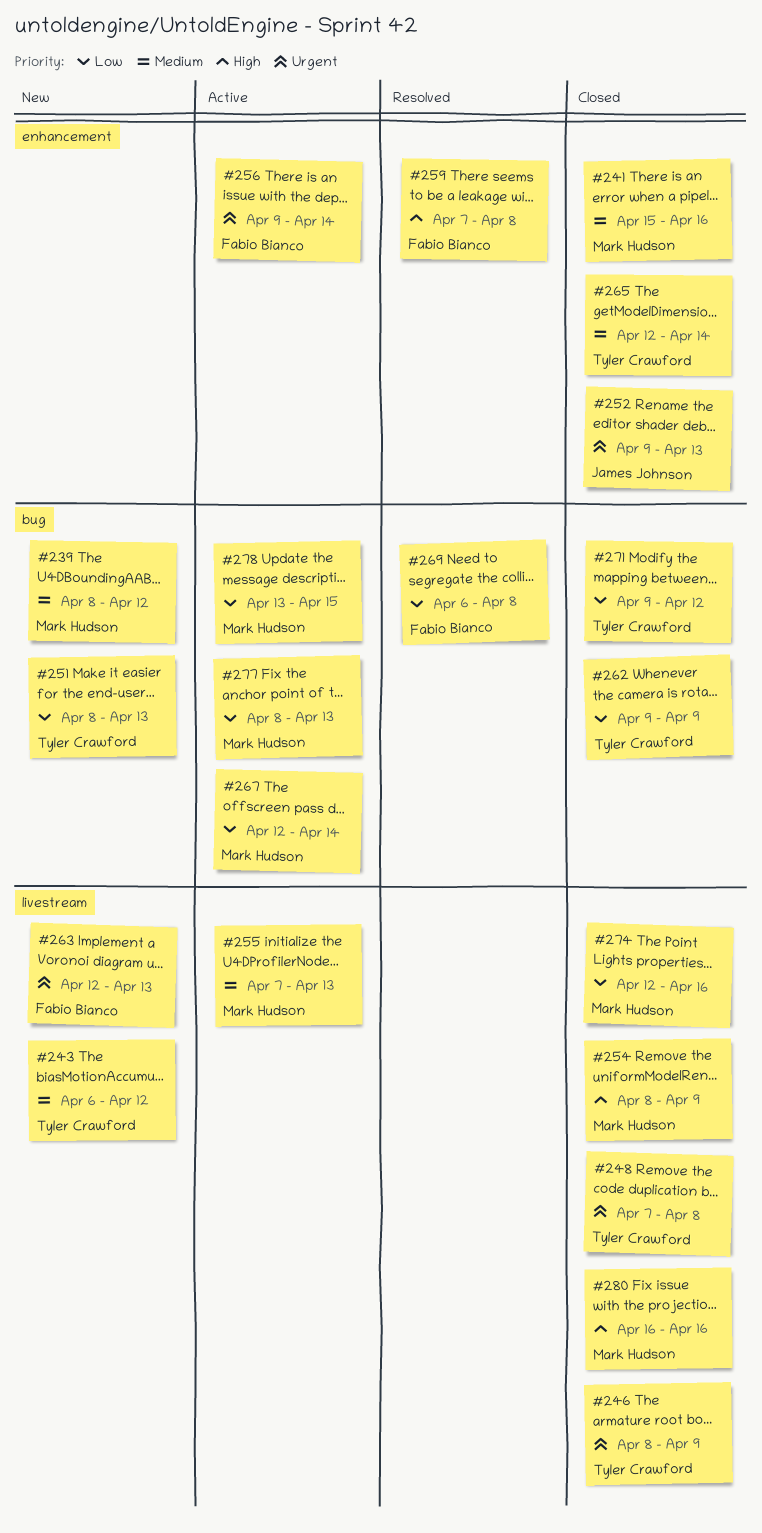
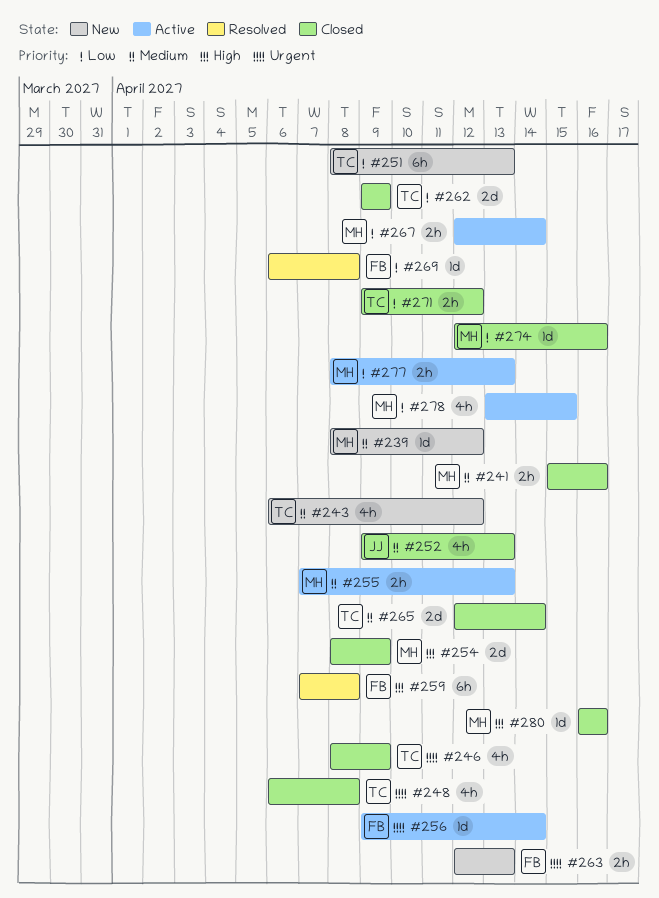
#248, start: Apr 7 -> Apr 6
#252, priority: Urgent -> Medium

